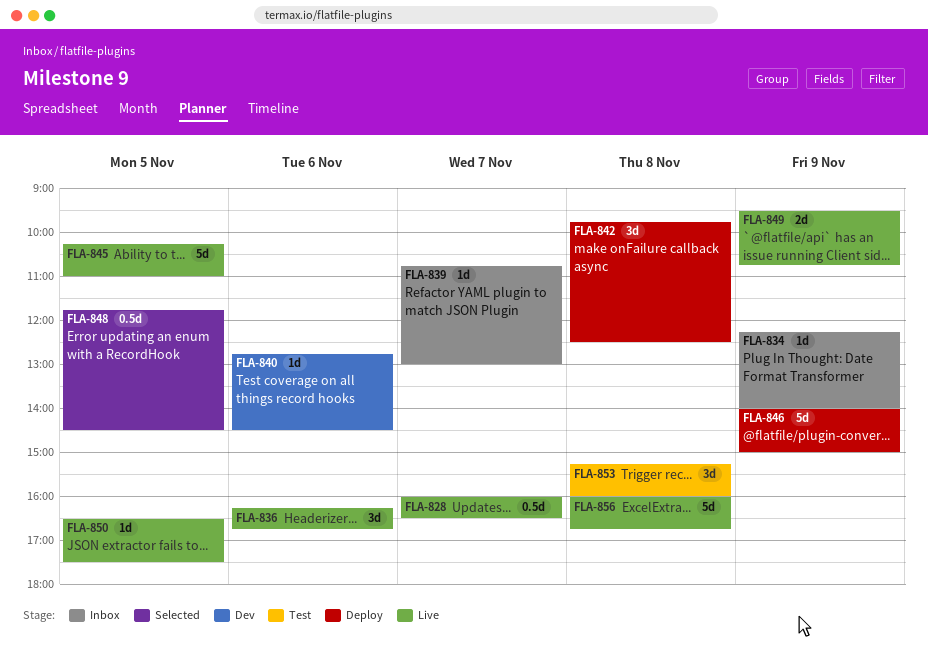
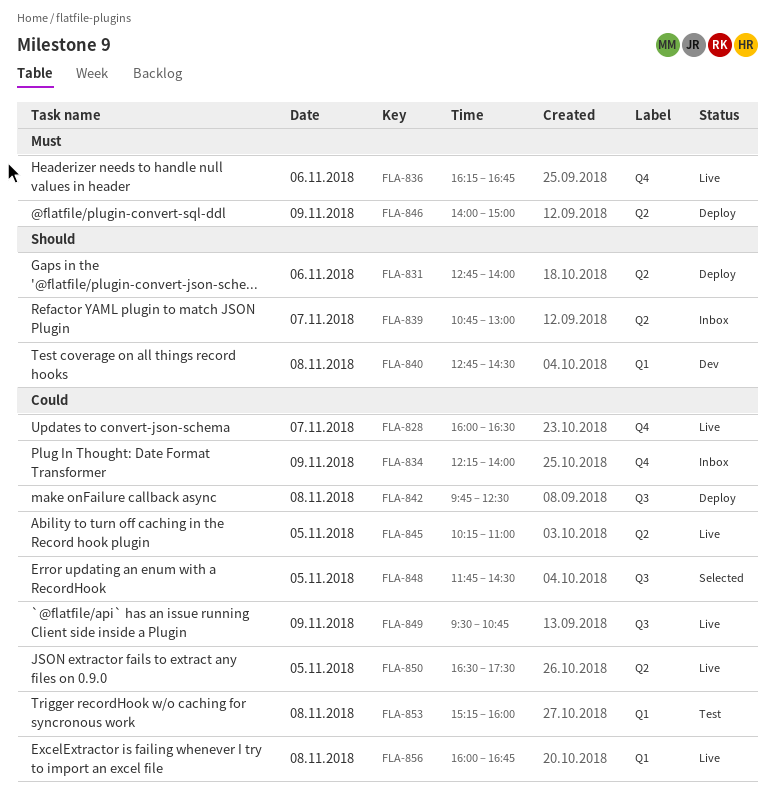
FLA-831: none -> present
FLA-840, day: Nov 6 -> Nov 8

